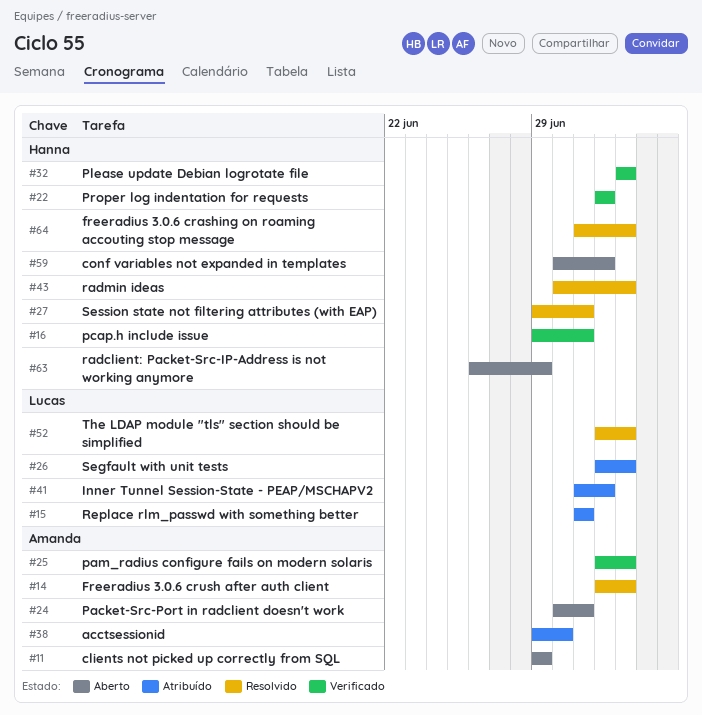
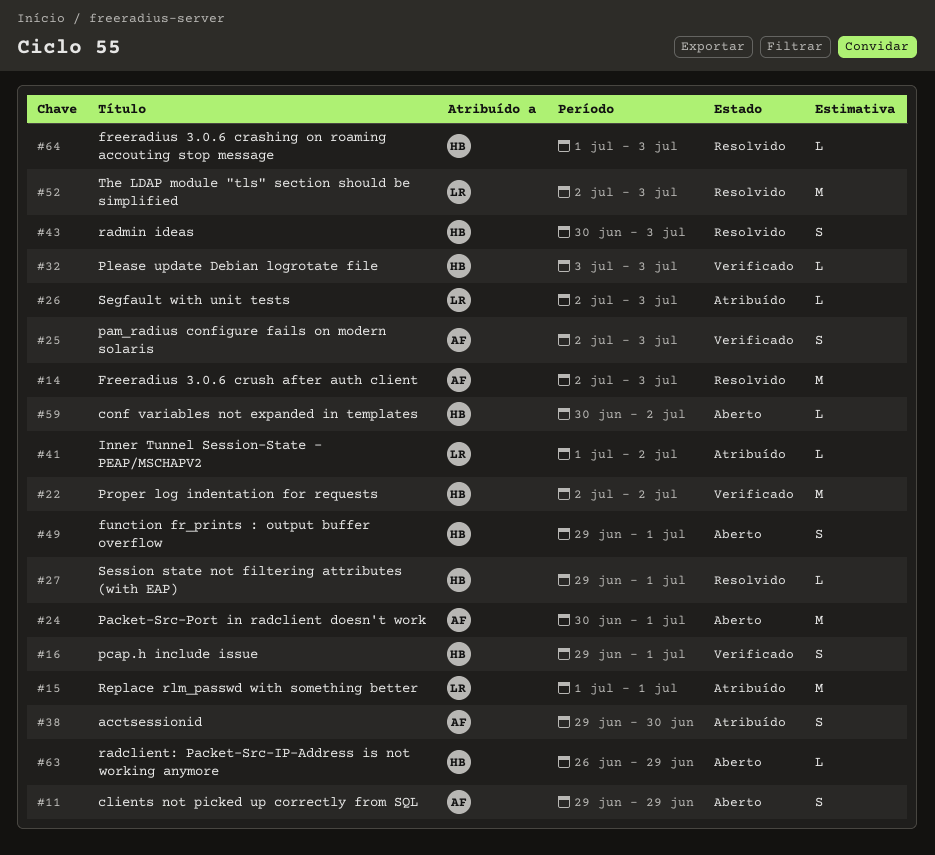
#49: none -> present

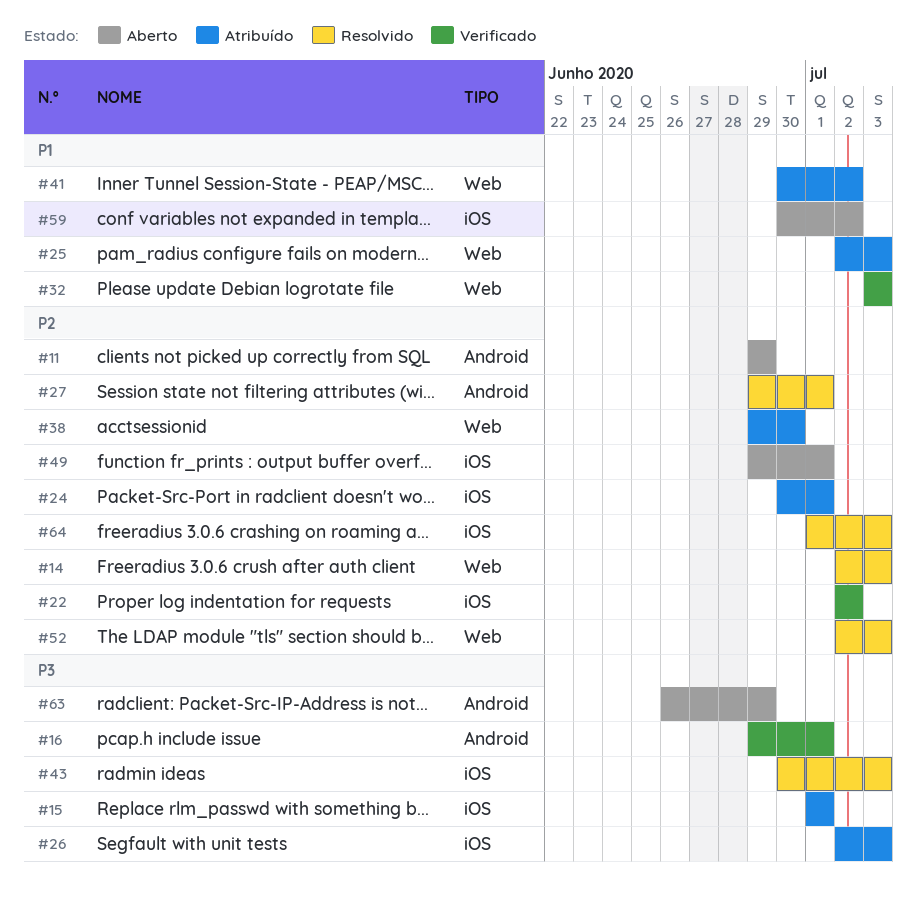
#24, status: Aberto -> Atribuído
#25, status: Verificado -> Atribuído
#41, start: Jul 1 -> Jun 30

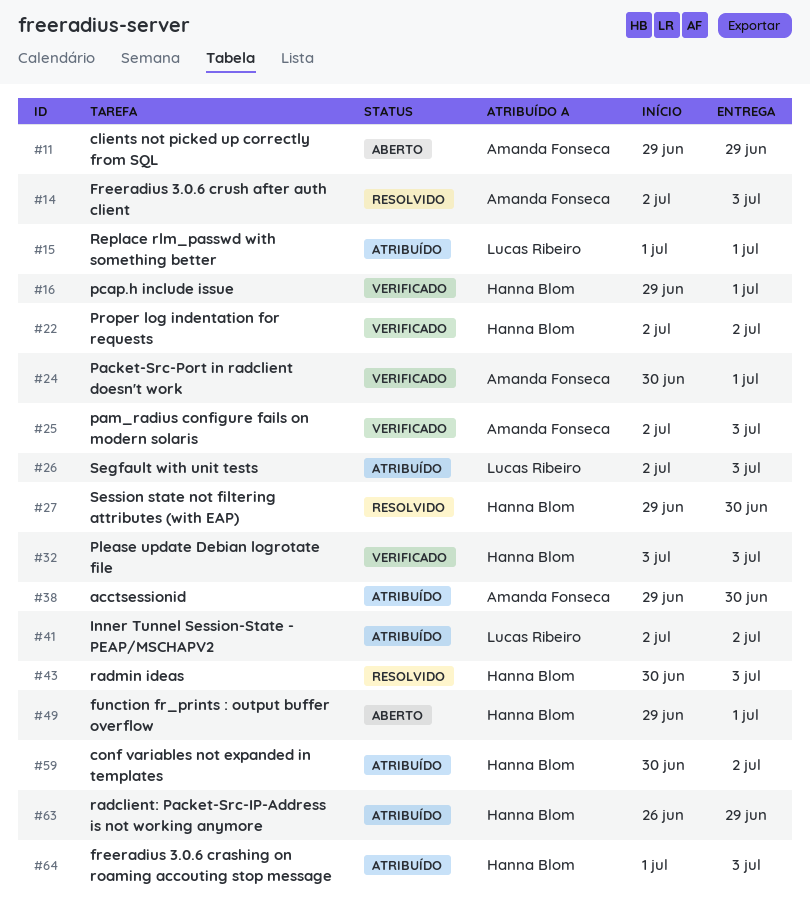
#24, status: Atribuído -> Verificado
#25, status: Atribuído -> Verificado
#27, due: Jul 1 -> Jun 30
#41, start: Jun 30 -> Jul 2
#52: present -> none
#59, status: Aberto -> Atribuído
#63, status: Aberto -> Atribuído
#64, status: Resolvido -> Atribuído

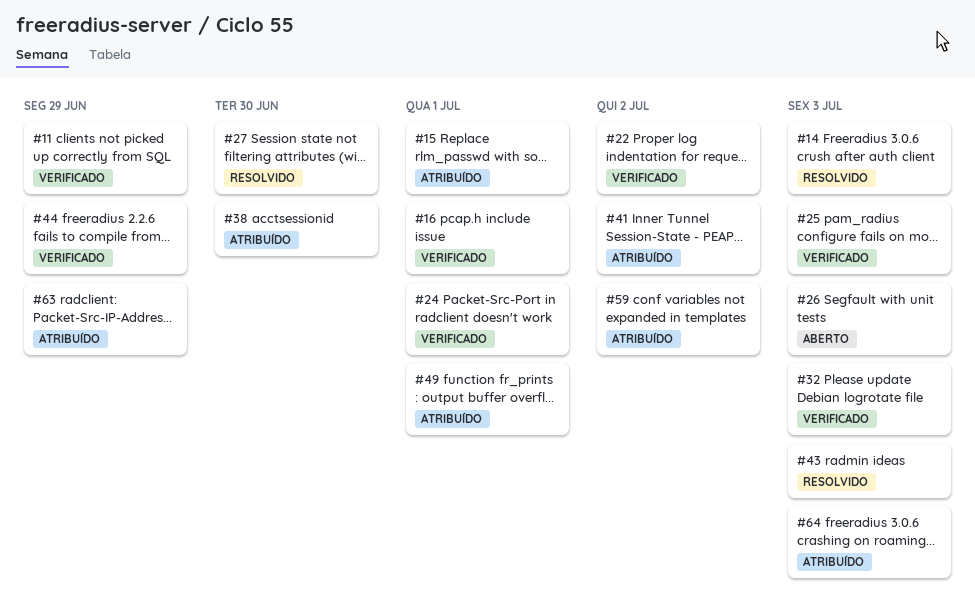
#11, status: Aberto -> Verificado
#26, status: Atribuído -> Aberto
#44: none -> present
#49, status: Aberto -> Atribuído

